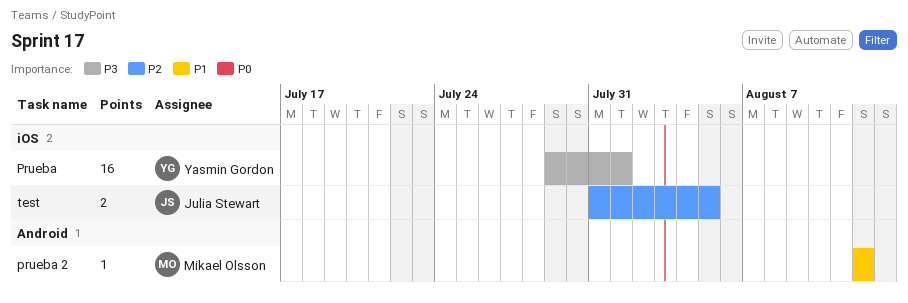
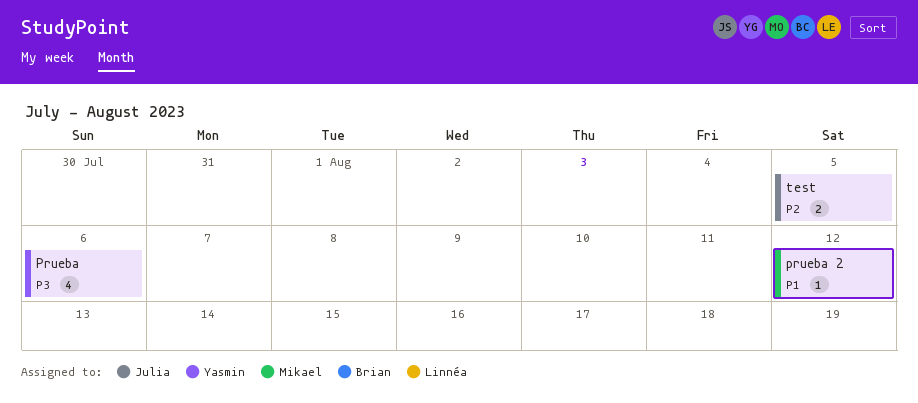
Prueba, estimate: 16 -> 4
Prueba, due: Aug 1 -> Aug 6

